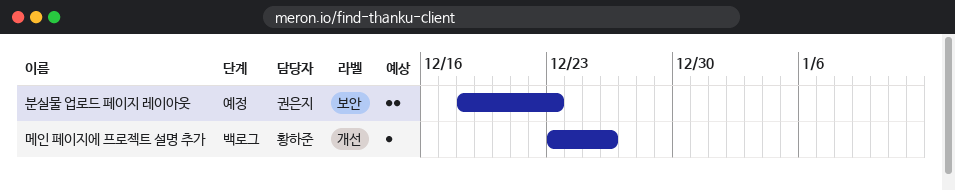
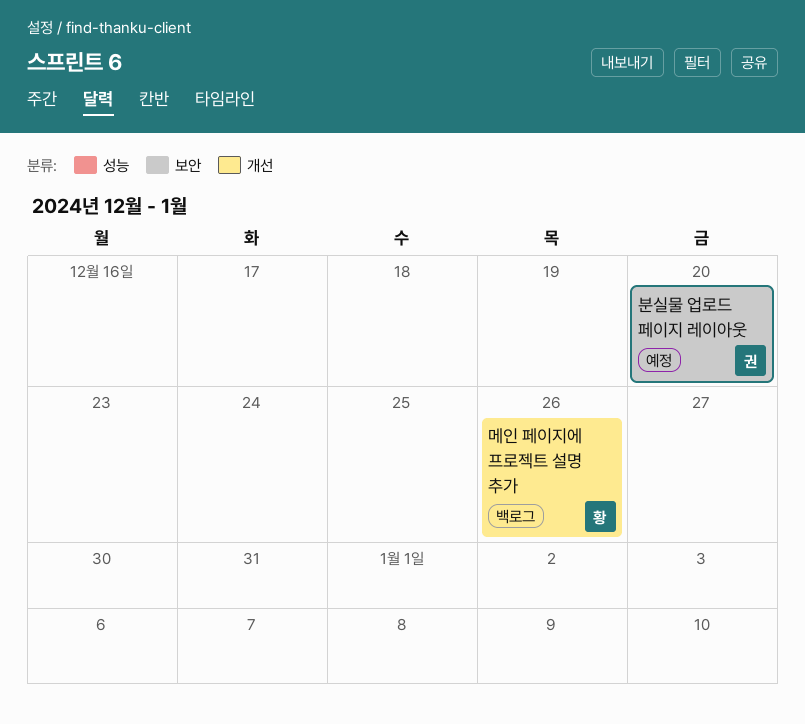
분실물 업로드 페이지 레이아웃, due: Dec 23 -> Dec 20

